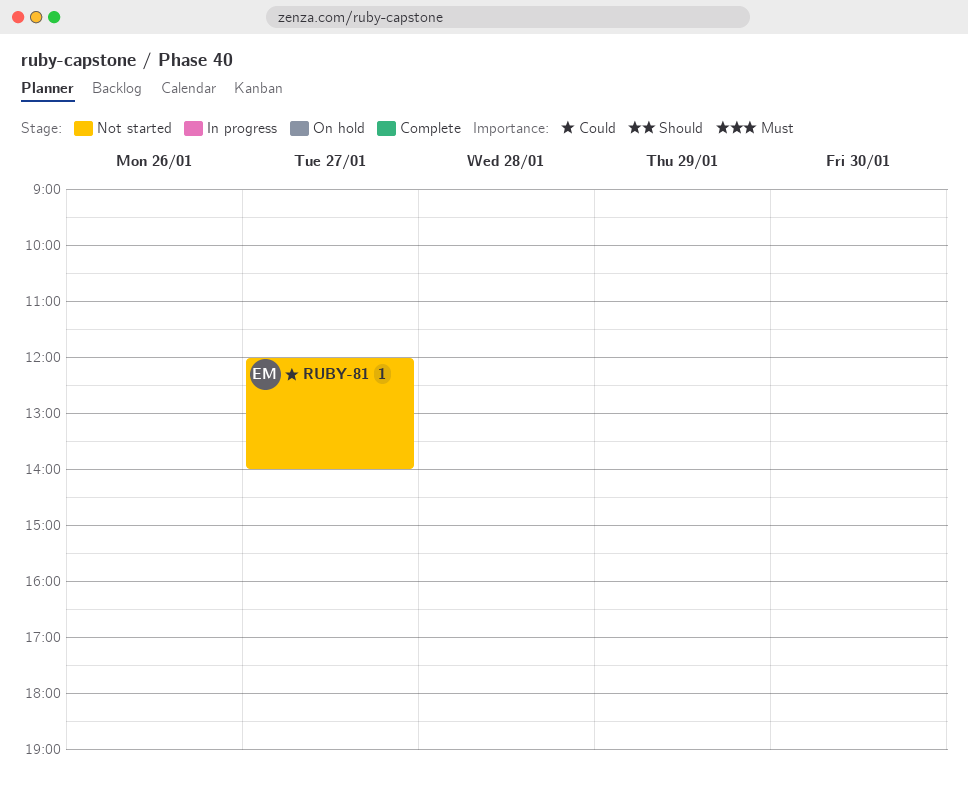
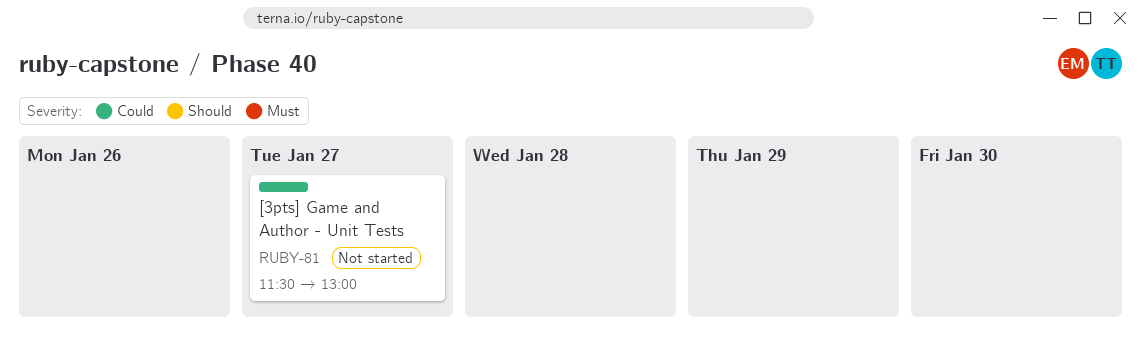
RUBY-81, begins: 12:00 -> 11:30
RUBY-81, ends: 14:00 -> 13:00

